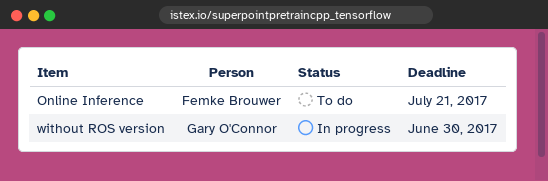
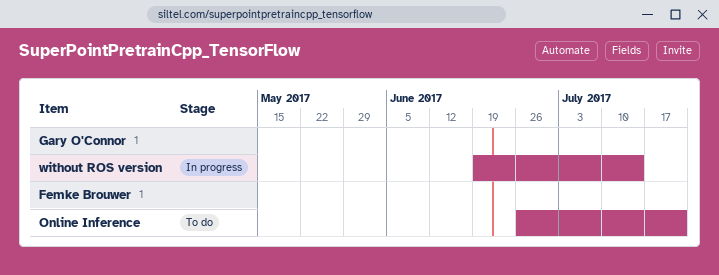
without ROS version, due: Jun 30 -> Jul 14

